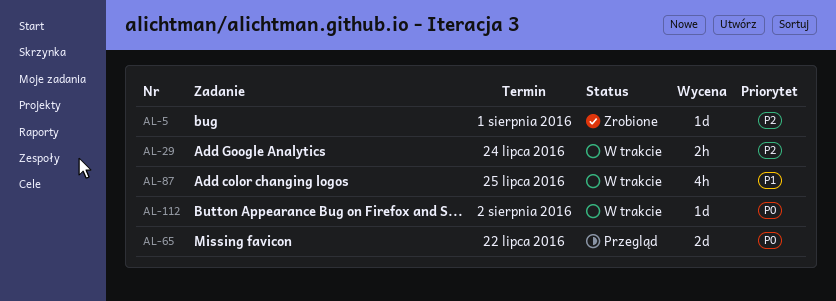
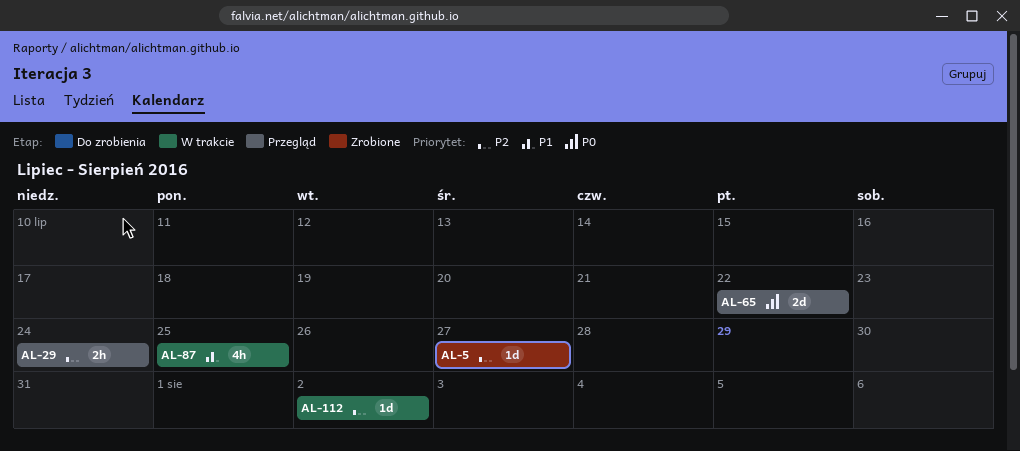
AL-5, due: Aug 1 -> Jul 27
AL-29, status: W trakcie -> Przegląd
AL-112, priority: P0 -> P2

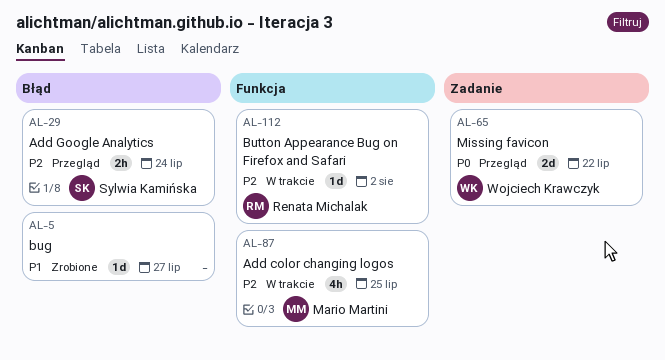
AL-5, priority: P2 -> P1
AL-87, priority: P1 -> P2

